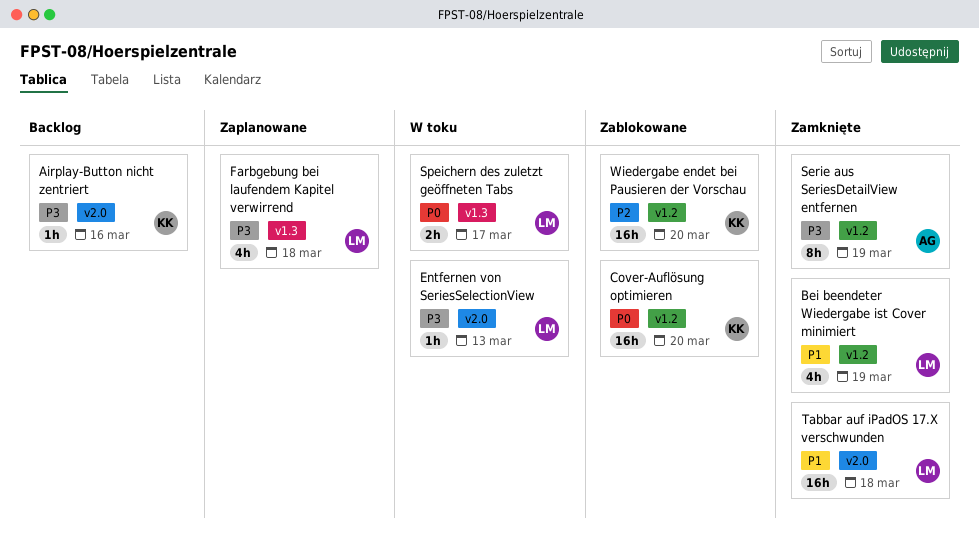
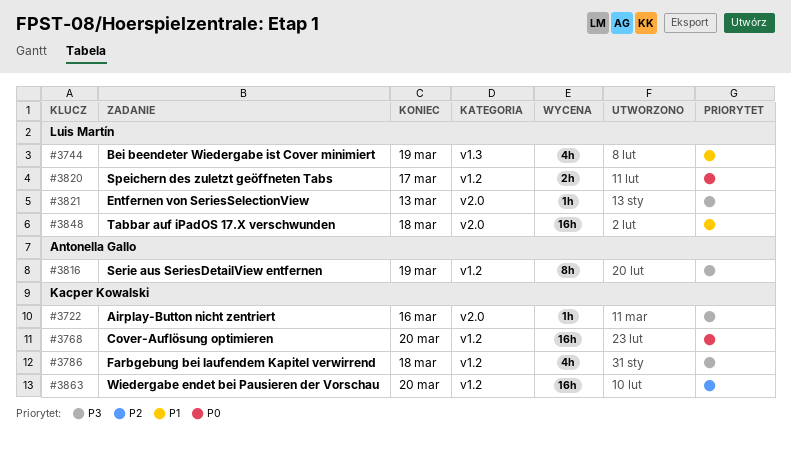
Bei beendeter Wiedergabe ist Cover minimiert, label: v1.2 -> v1.3
Farbgebung bei laufendem Kapitel verwirrend, owner: Luis Martín -> Kacper Kowalski
Farbgebung bei laufendem Kapitel verwirrend, label: v1.3 -> v1.2
Speichern des zuletzt geöffneten Tabs, label: v1.3 -> v1.2

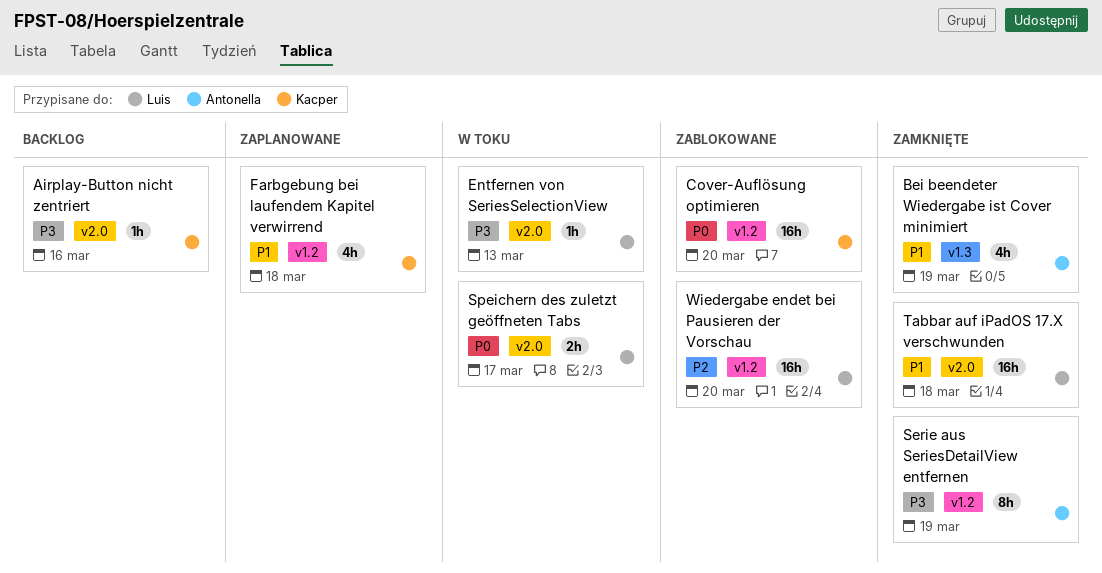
Bei beendeter Wiedergabe ist Cover minimiert, owner: Luis Martín -> Antonella Gallo
Farbgebung bei laufendem Kapitel verwirrend, priority: P3 -> P1
Speichern des zuletzt geöffneten Tabs, label: v1.2 -> v2.0
Wiedergabe endet bei Pausieren der Vorschau, owner: Kacper Kowalski -> Luis Martín

